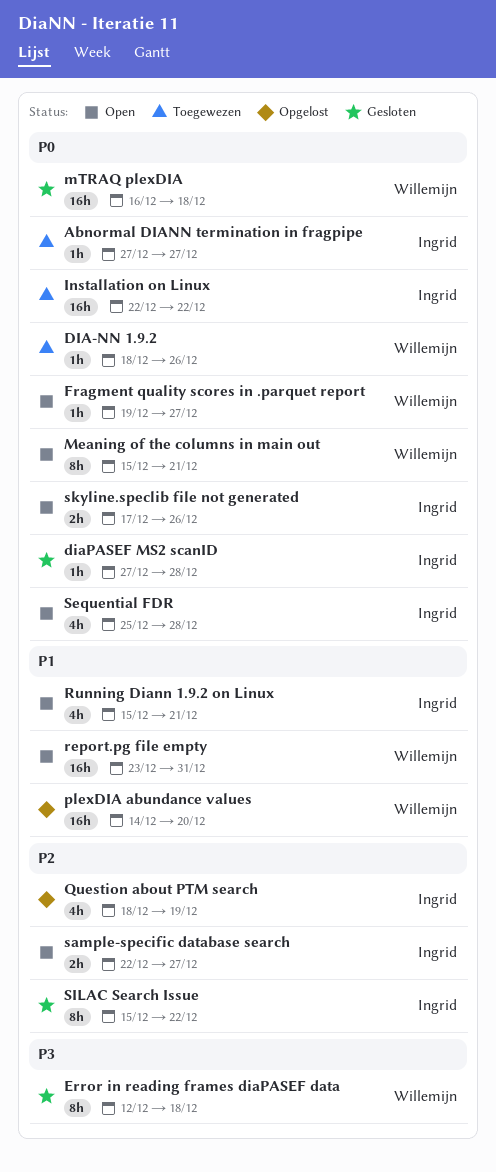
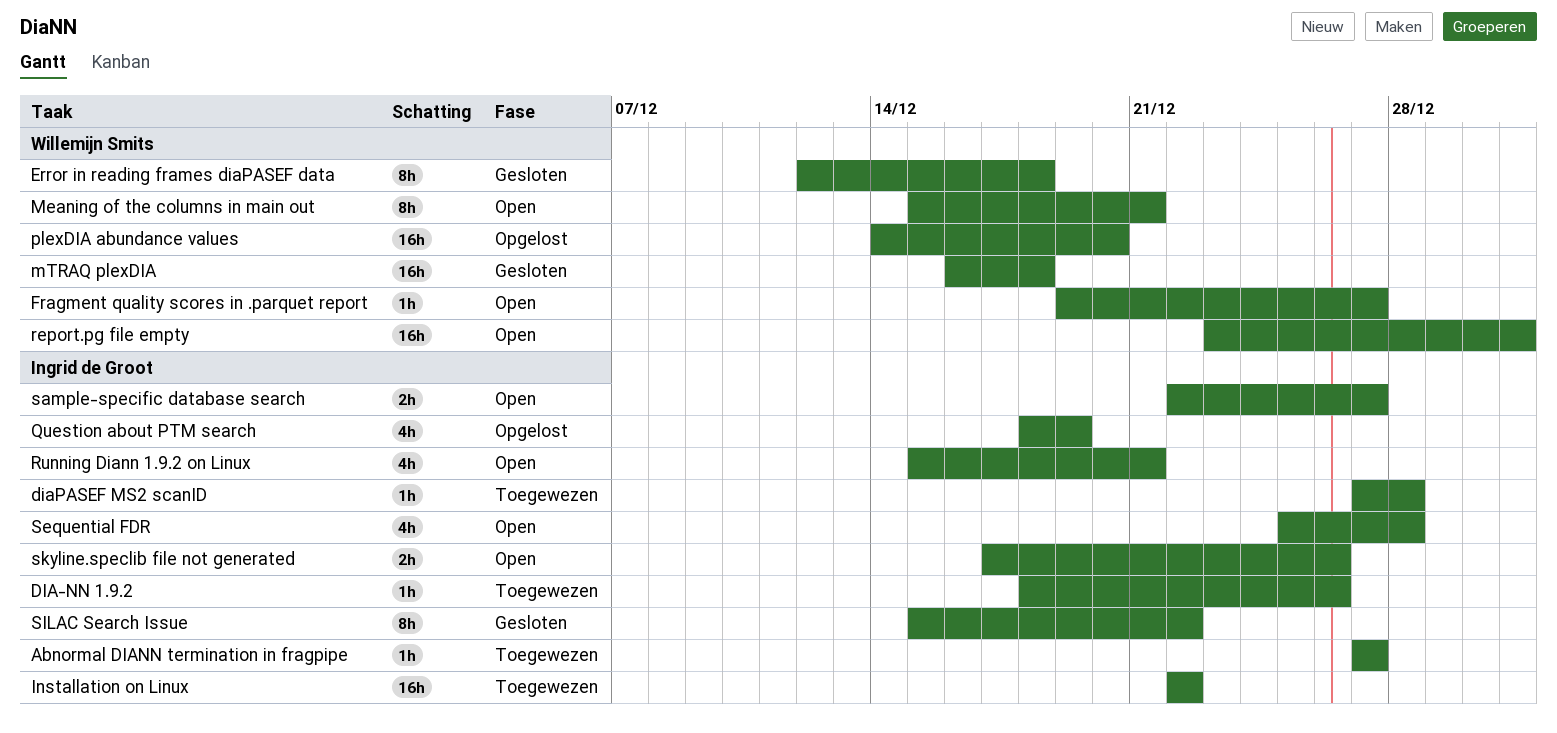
DIA-NN 1.9.2, owner: Willemijn Smits -> Ingrid de Groot
diaPASEF MS2 scanID, status: Gesloten -> Toegewezen

